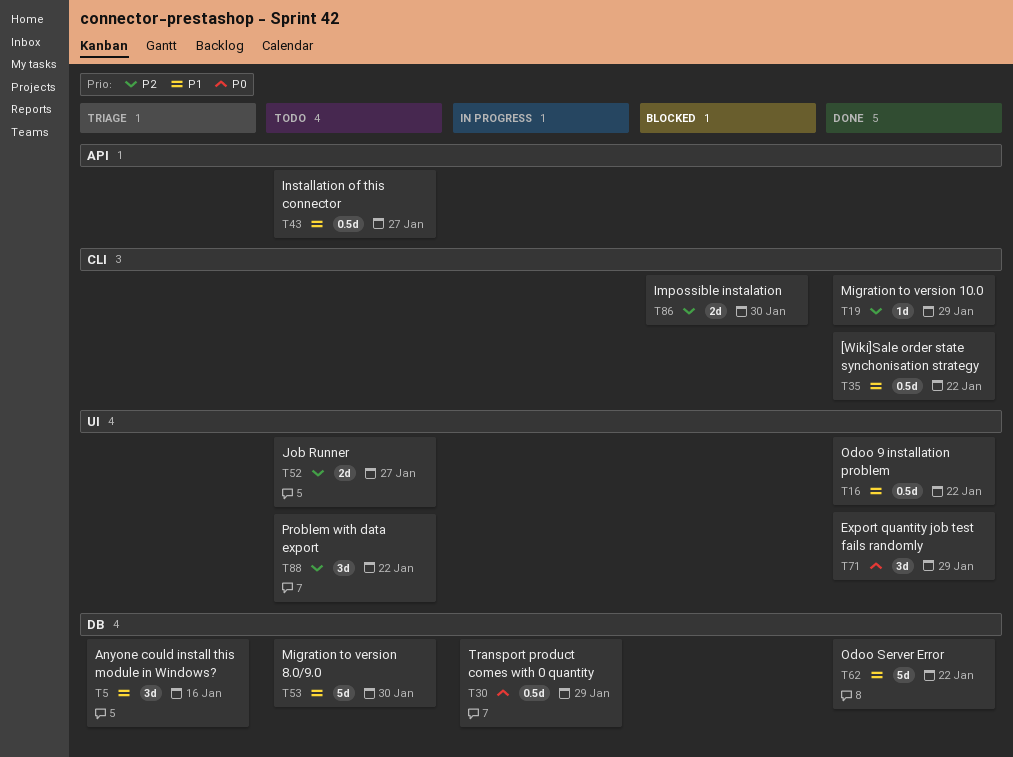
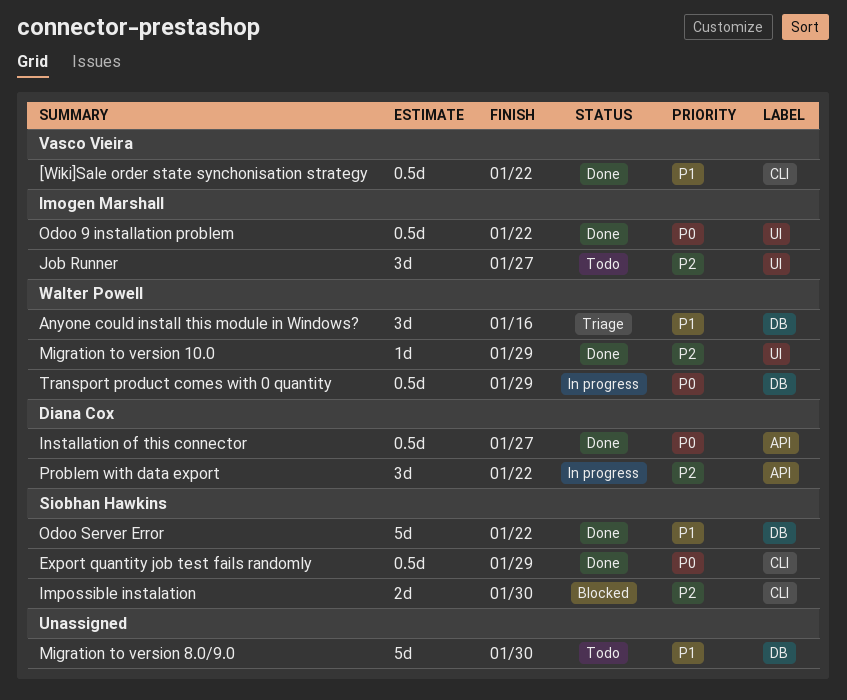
Export quantity job test fails randomly, label: UI -> CLI
Export quantity job test fails randomly, estimate: 3d -> 0.5d
Installation of this connector, status: Todo -> Done
Installation of this connector, priority: P1 -> P0
Job Runner, estimate: 2d -> 3d
Migration to version 10.0, label: CLI -> UI
Odoo 9 installation problem, priority: P1 -> P0
Problem with data export, status: Todo -> In progress
Problem with data export, label: UI -> API

